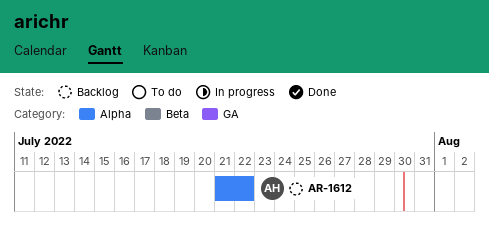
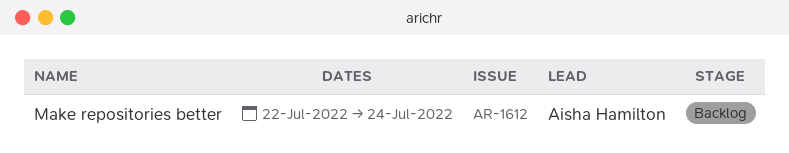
AR-1612, start: Jul 21 -> Jul 22
AR-1612, due: Jul 22 -> Jul 24

